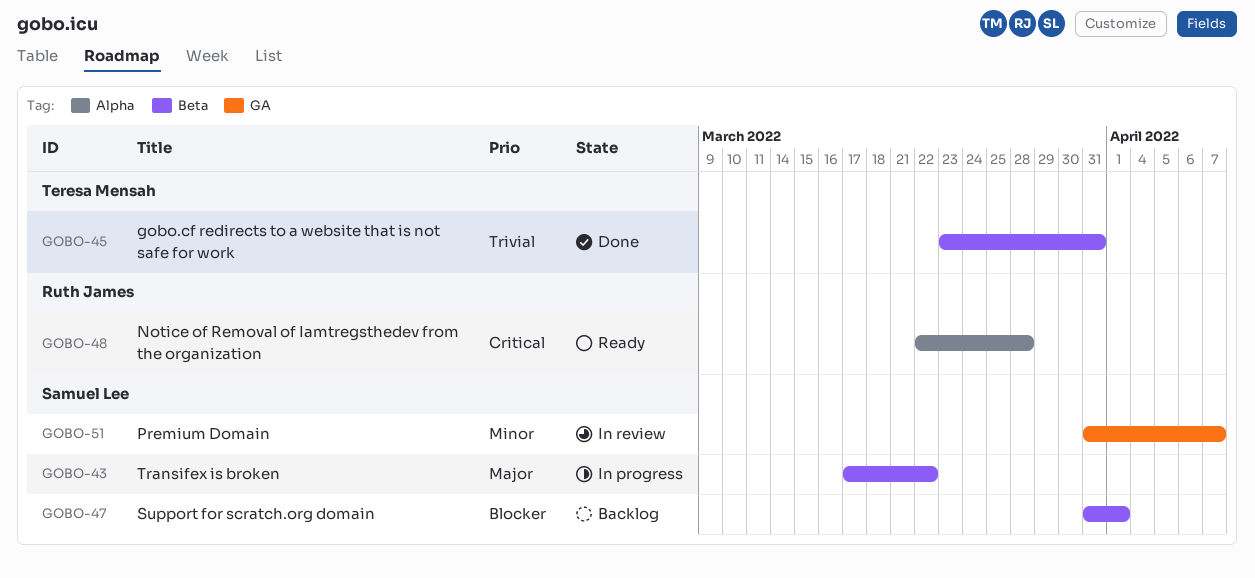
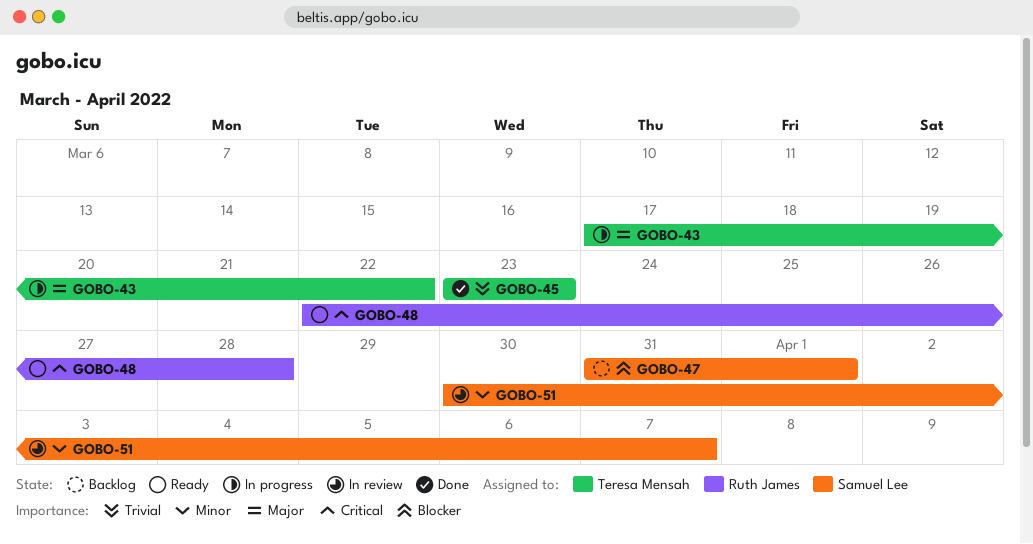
GOBO-43, owner: Samuel Lee -> Teresa Mensah
GOBO-45, due: Mar 31 -> Mar 23
GOBO-51, start: Mar 31 -> Mar 30

